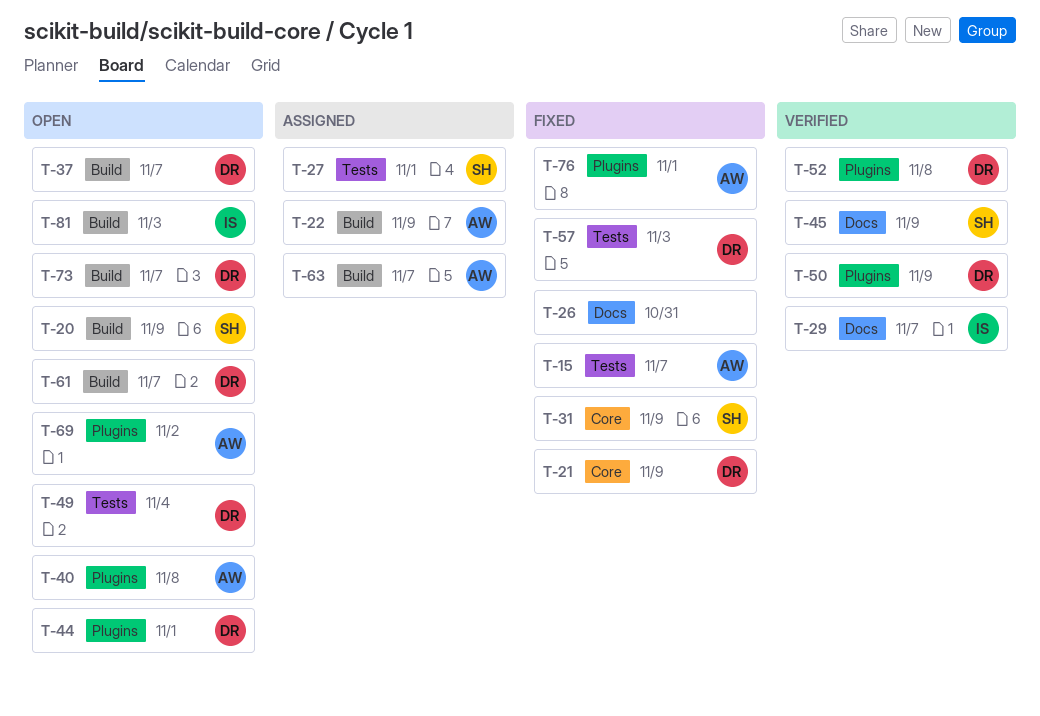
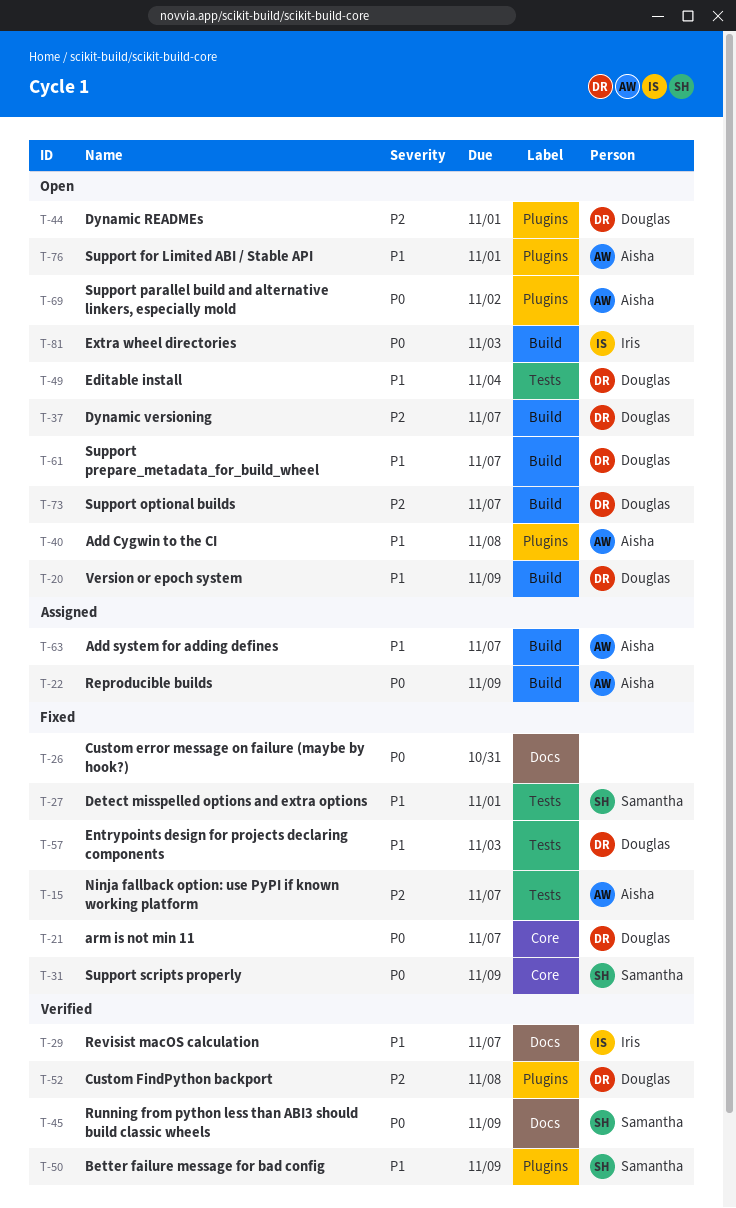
T-20, owner: Samantha -> Douglas
T-21, due: Nov 9 -> Nov 7
T-27, status: Assigned -> Fixed
T-50, owner: Douglas -> Samantha
T-76, status: Fixed -> Open

